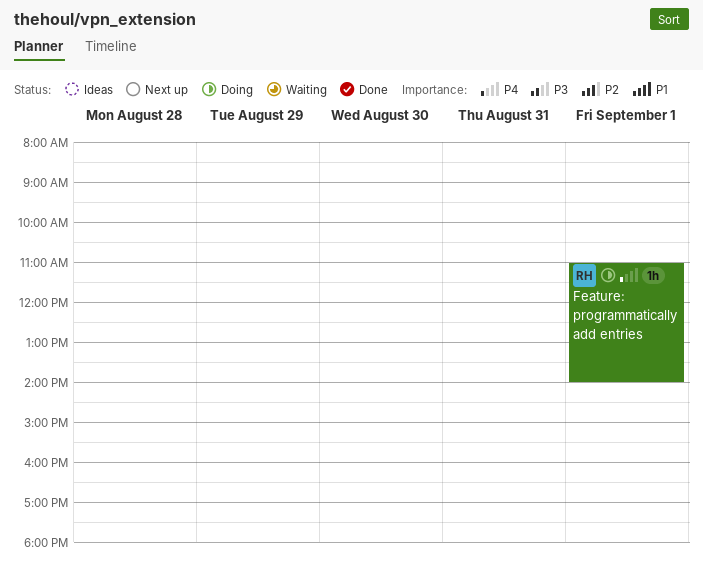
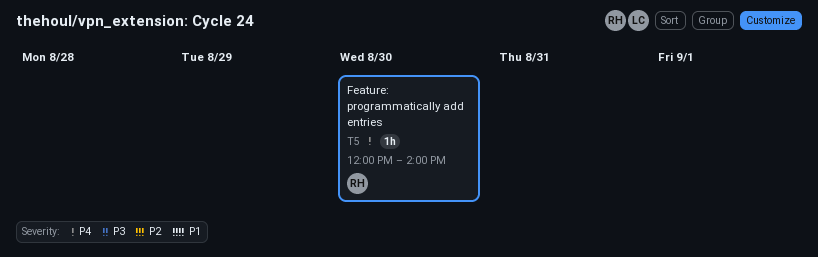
Feature: programmatically add entries, day: Sep 1 -> Aug 30
Feature: programmatically add entries, begins: 11:00 -> 12:00

